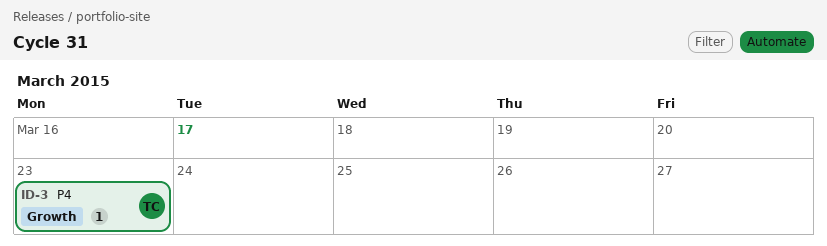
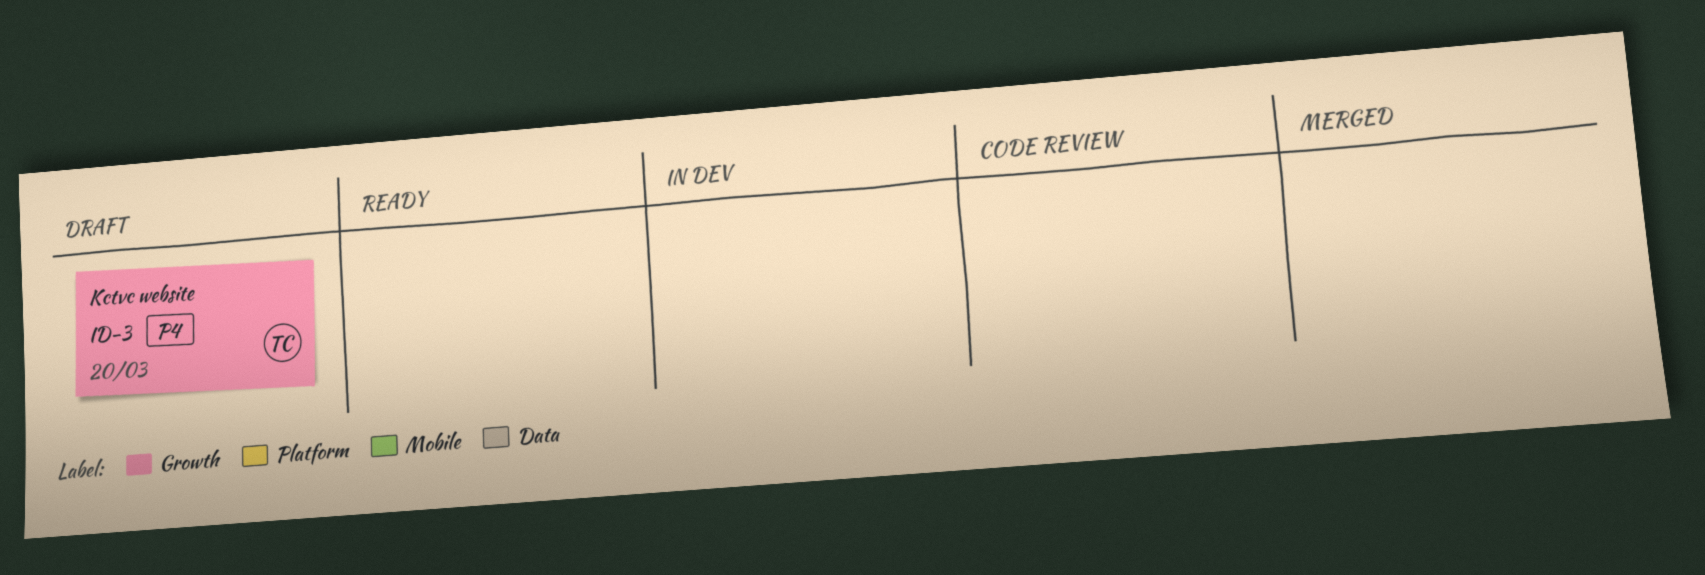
ID-3, due: Mar 23 -> Mar 20

